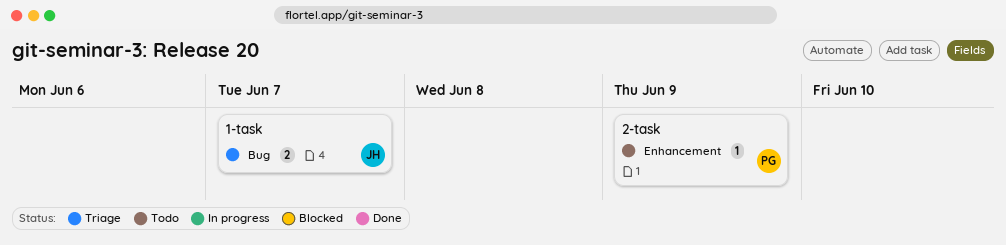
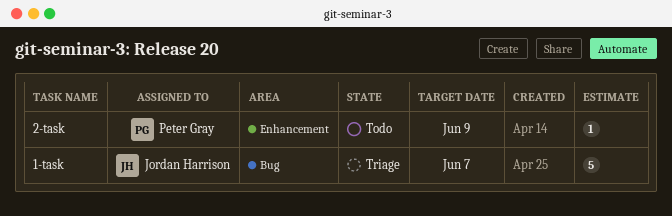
1-task, estimate: 2 -> 5

